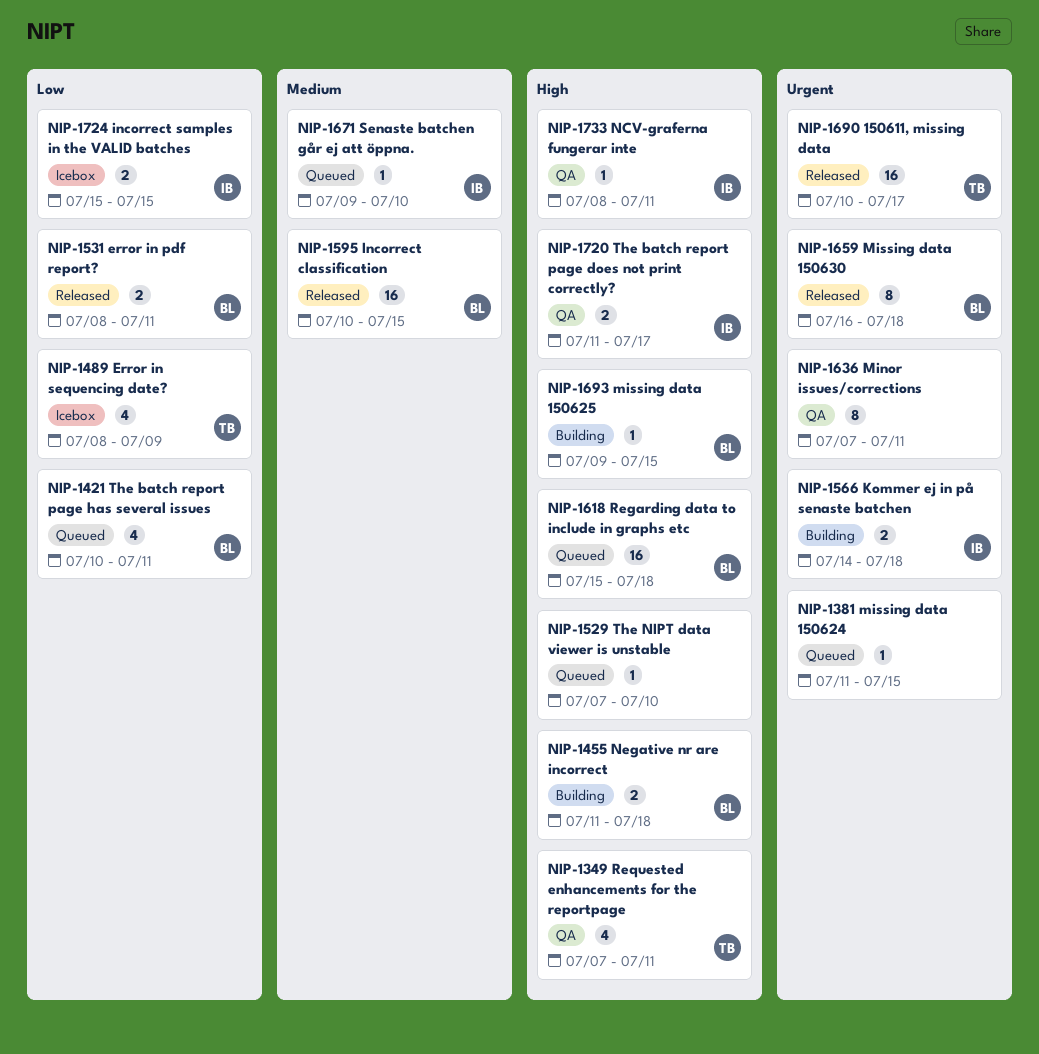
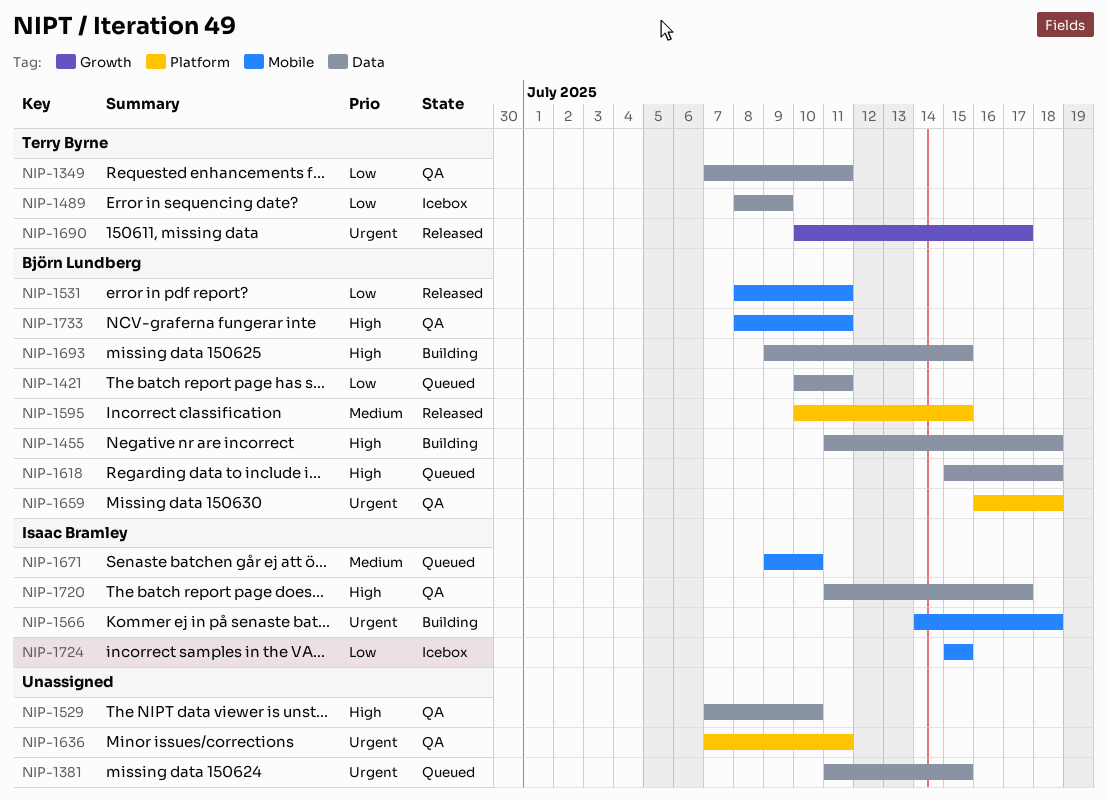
NIP-1349, priority: High -> Low
NIP-1529, status: Queued -> QA
NIP-1659, status: Released -> QA
NIP-1733, owner: Isaac Bramley -> Björn Lundberg

